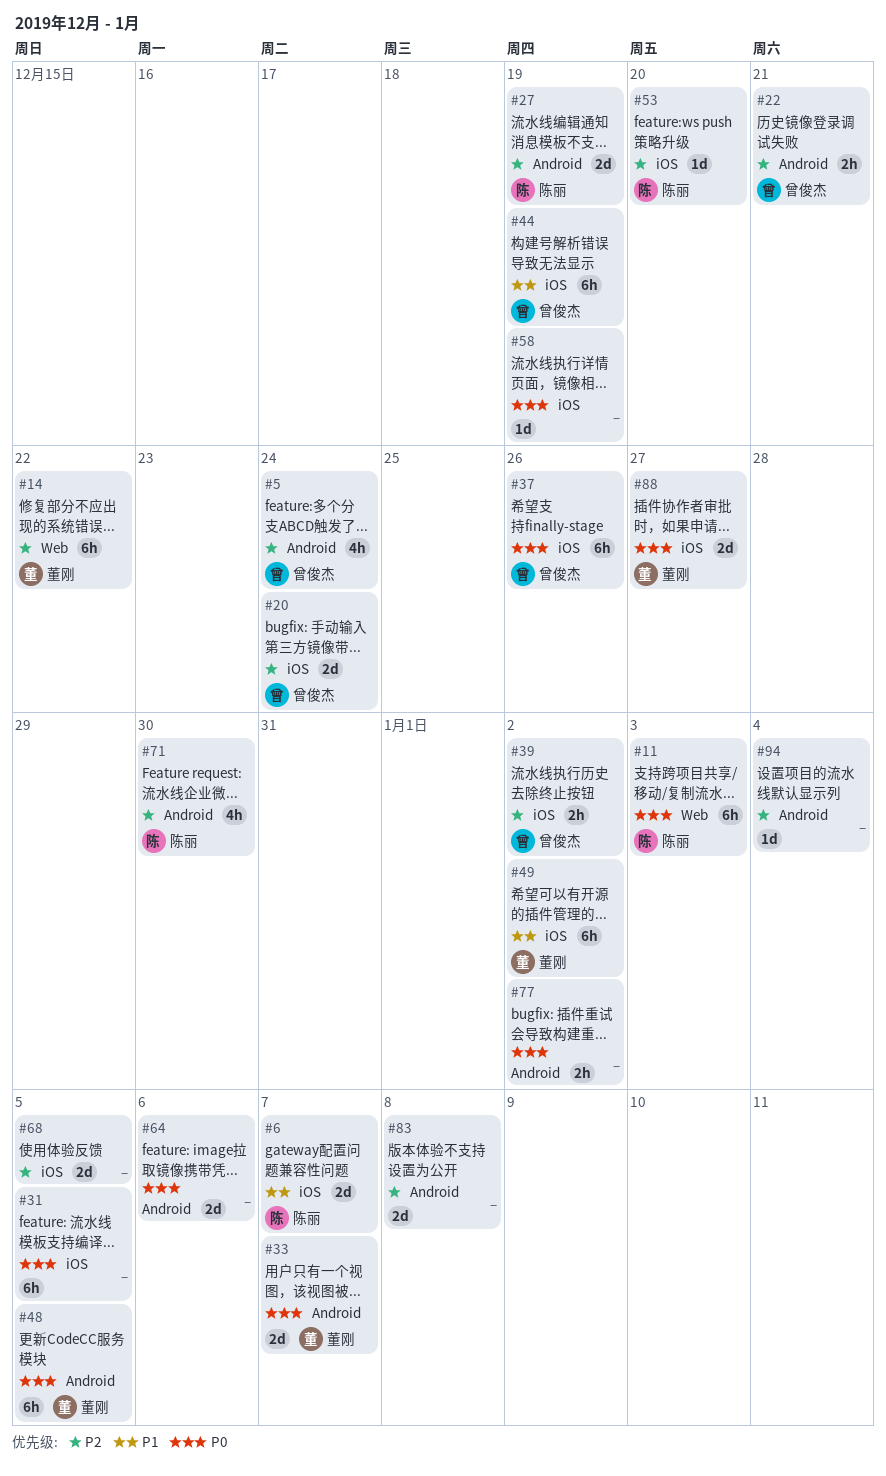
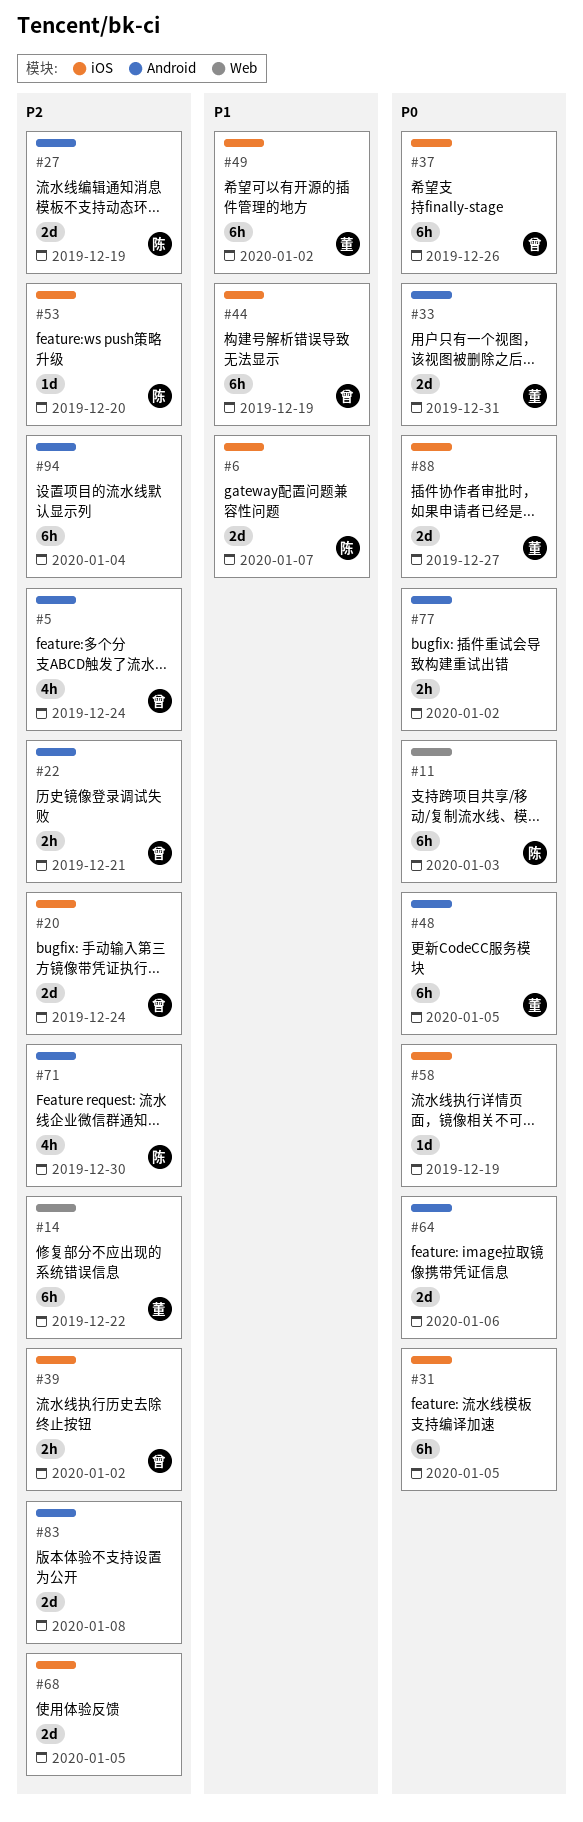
#33, due: Jan 7 -> Dec 31
#94, estimate: 1d -> 6h

